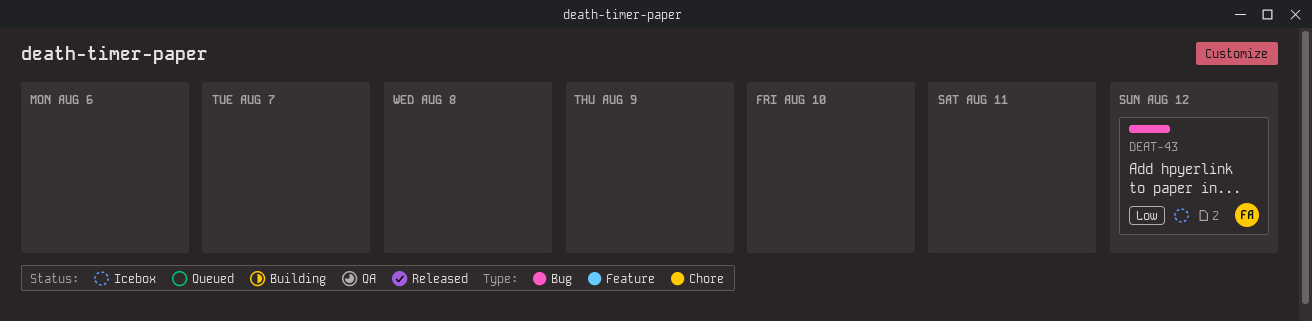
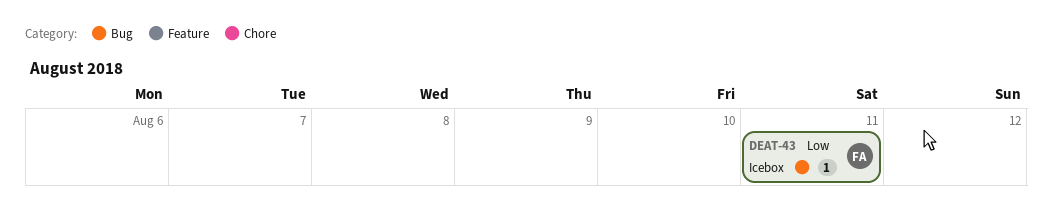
DEAT-43, due: Aug 12 -> Aug 11

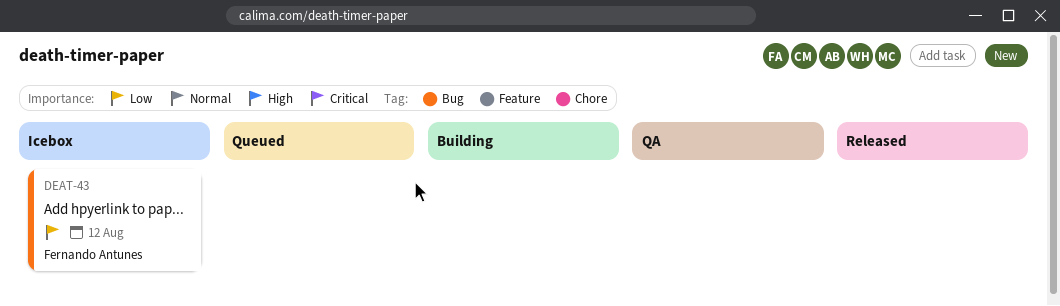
DEAT-43, due: Aug 11 -> Aug 12

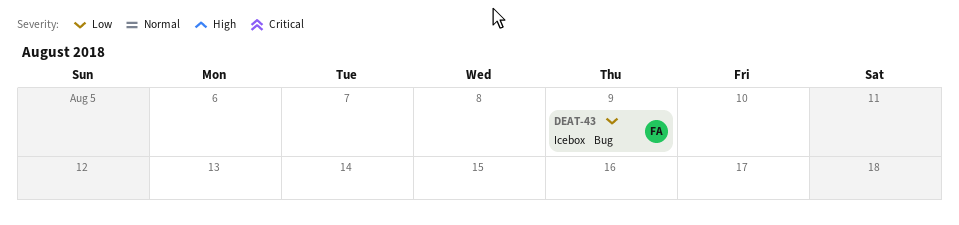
DEAT-43, due: Aug 12 -> Aug 9

